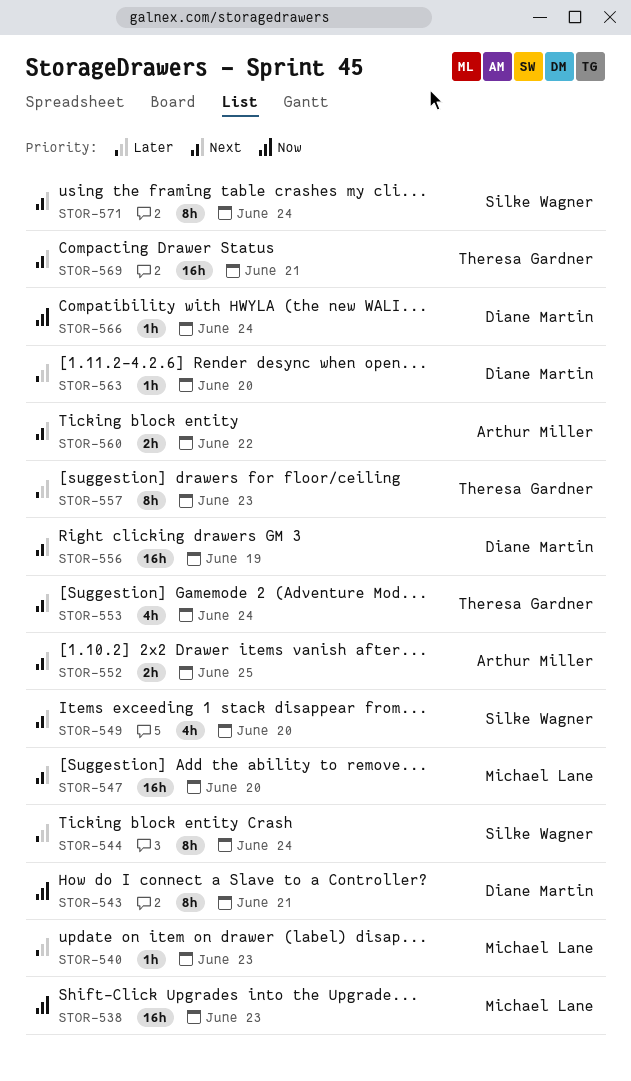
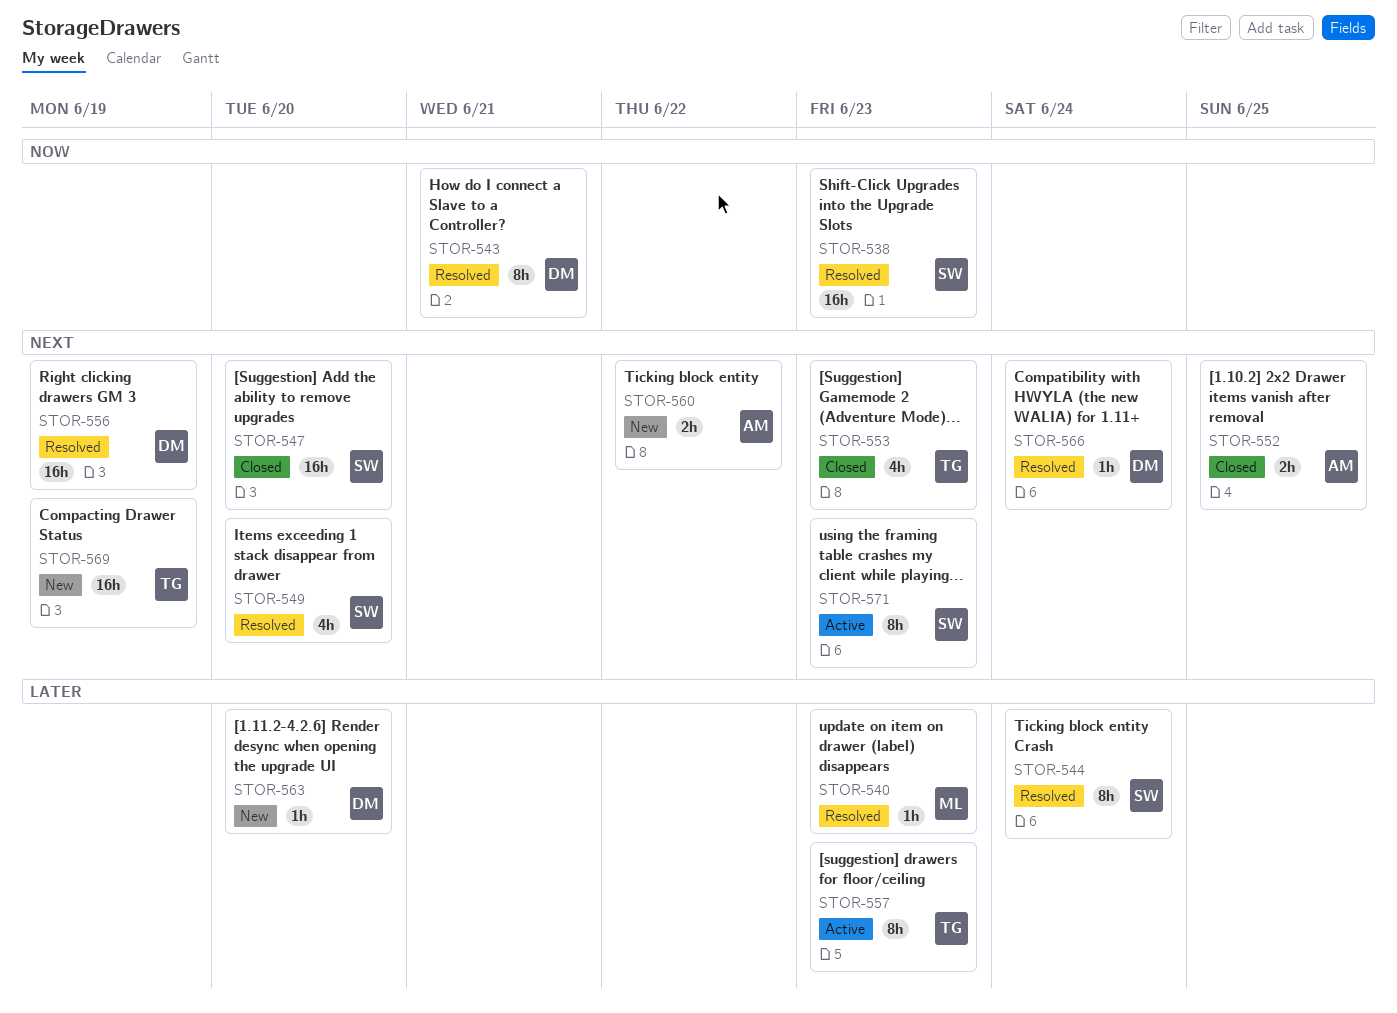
STOR-538, owner: Michael Lane -> Silke Wagner
STOR-547, owner: Michael Lane -> Silke Wagner
STOR-553, due: Jun 24 -> Jun 23
STOR-566, priority: Now -> Next
STOR-569, due: Jun 21 -> Jun 19
STOR-571, due: Jun 24 -> Jun 23

